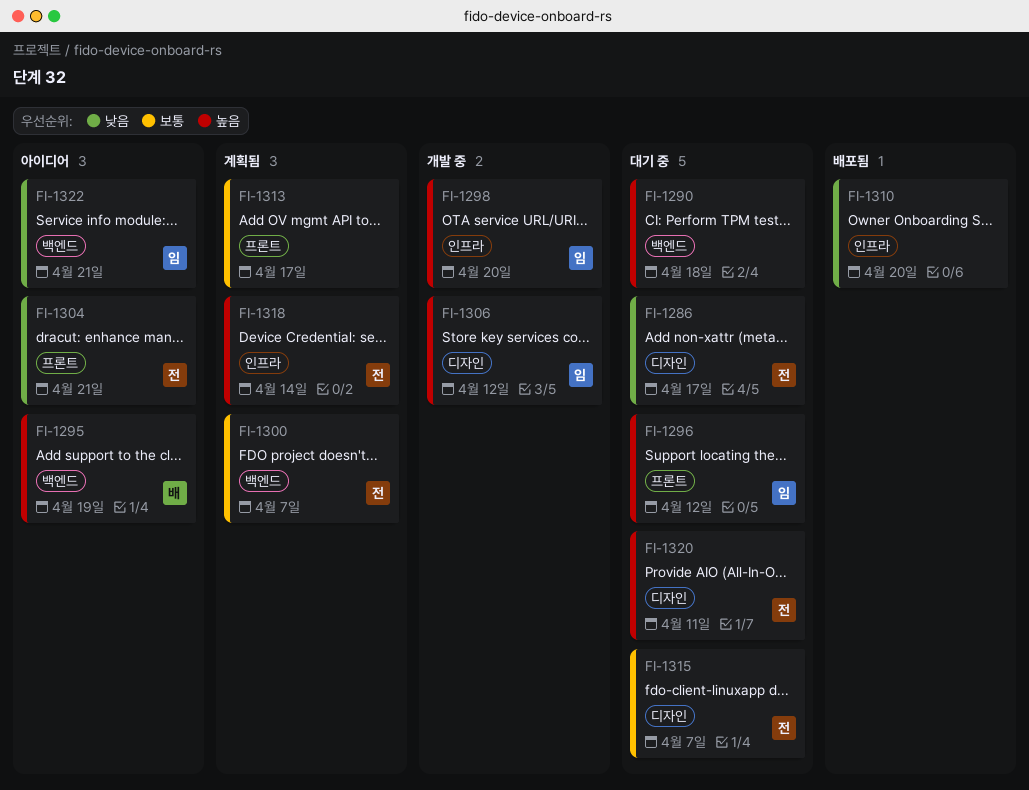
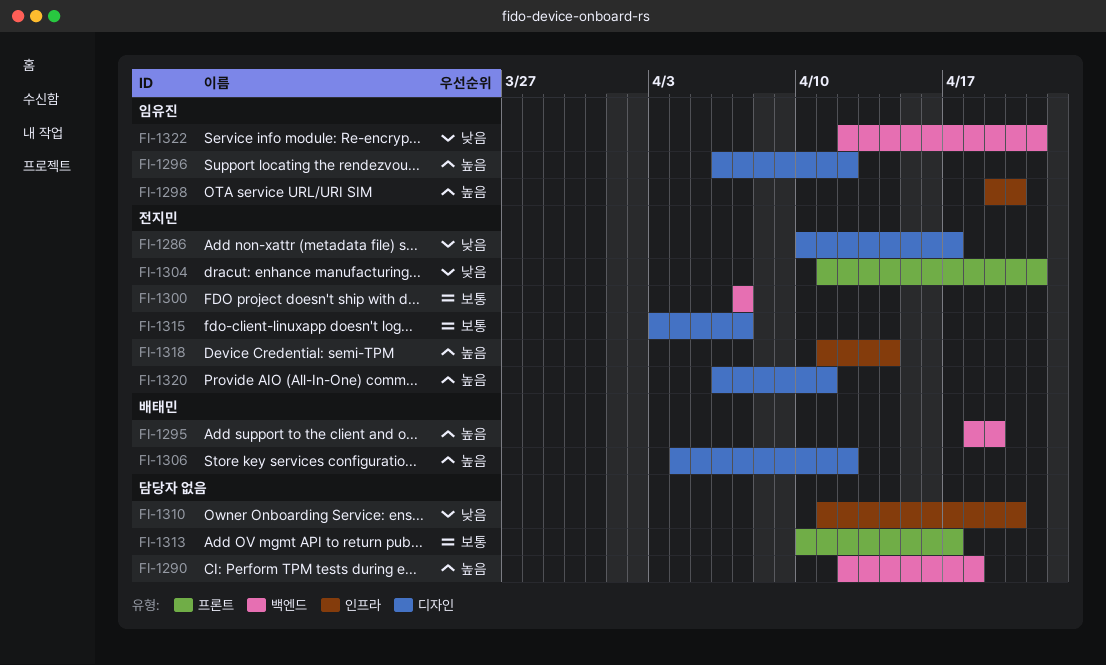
FI-1296, label: 프론트 -> 디자인
FI-1306, owner: 임유진 -> 배태민

